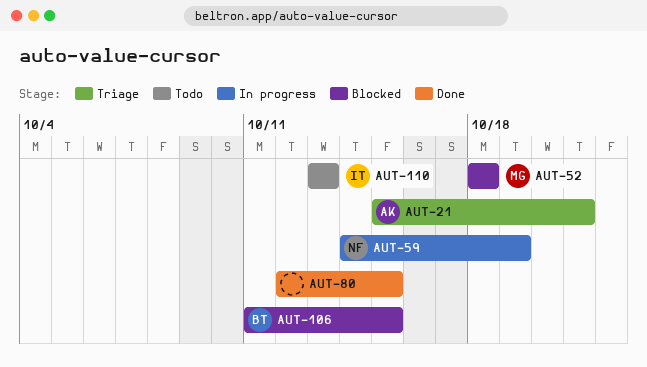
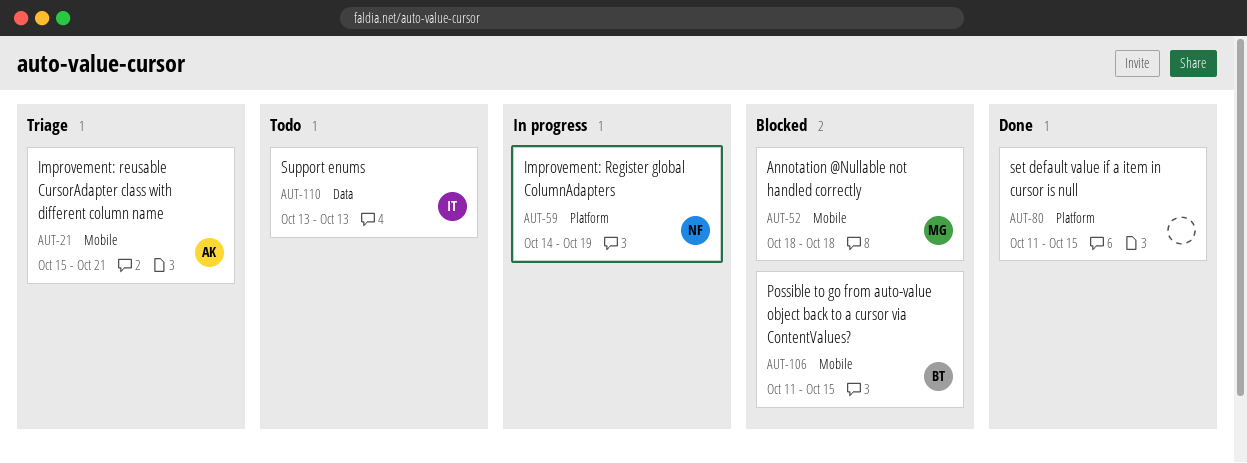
AUT-80, start: Oct 12 -> Oct 11

